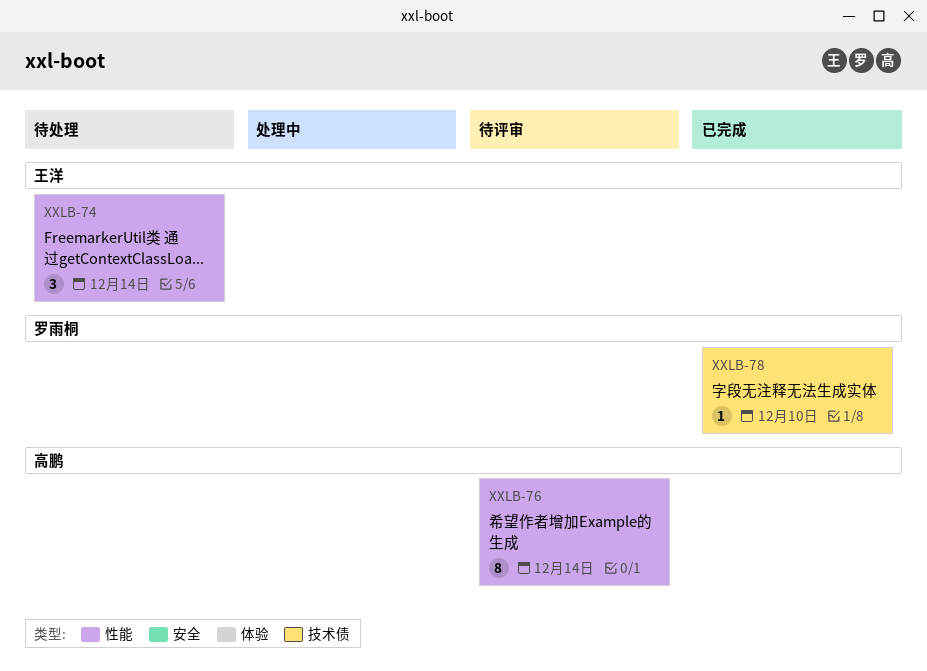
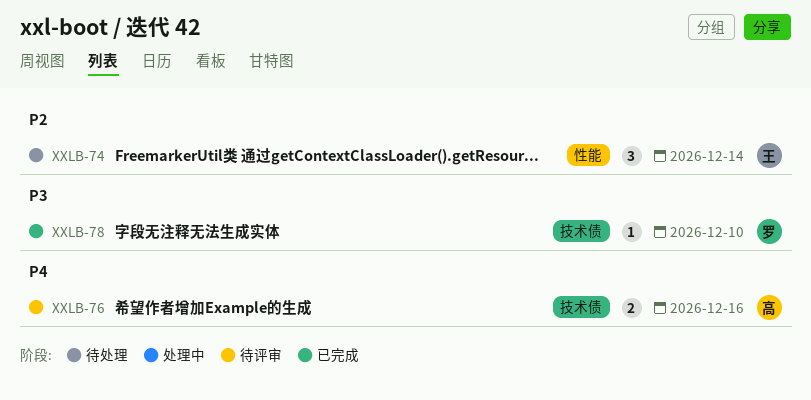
XXLB-76, label: 性能 -> 技术债
XXLB-76, estimate: 8 -> 2
XXLB-76, due: Dec 14 -> Dec 16

